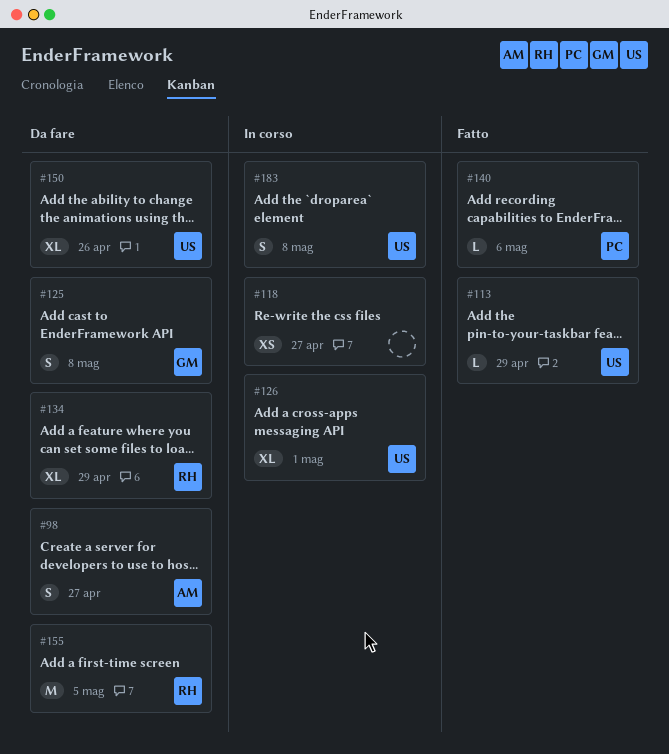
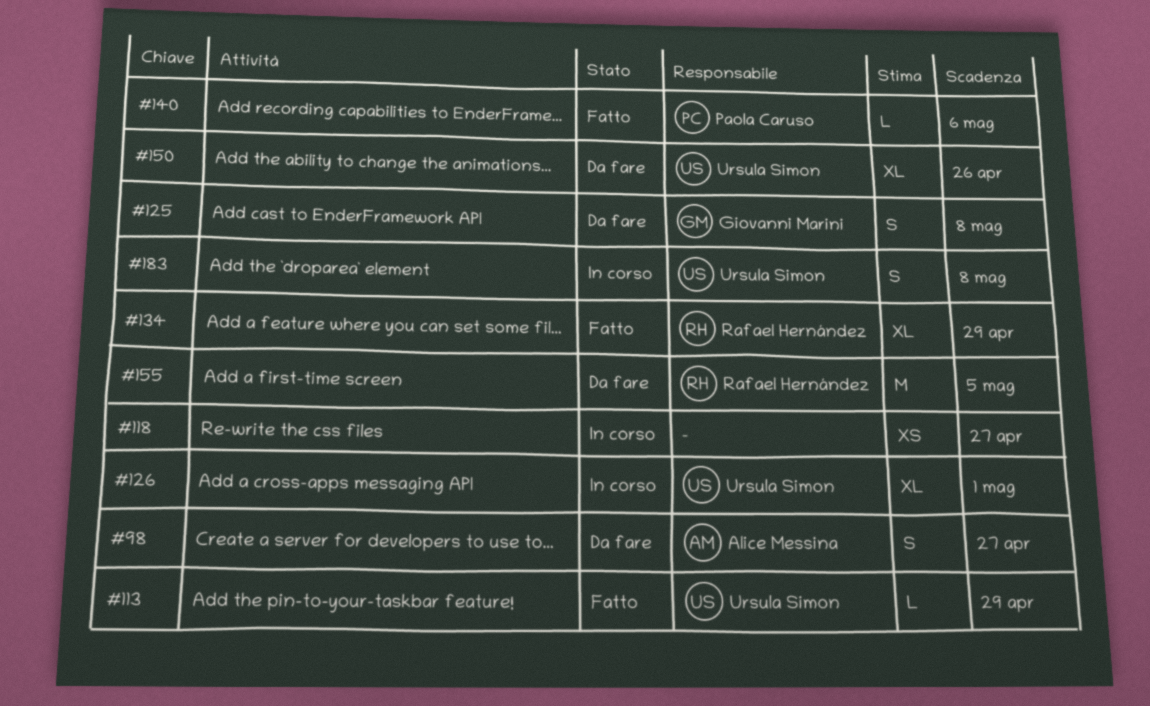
#134, status: Da fare -> Fatto

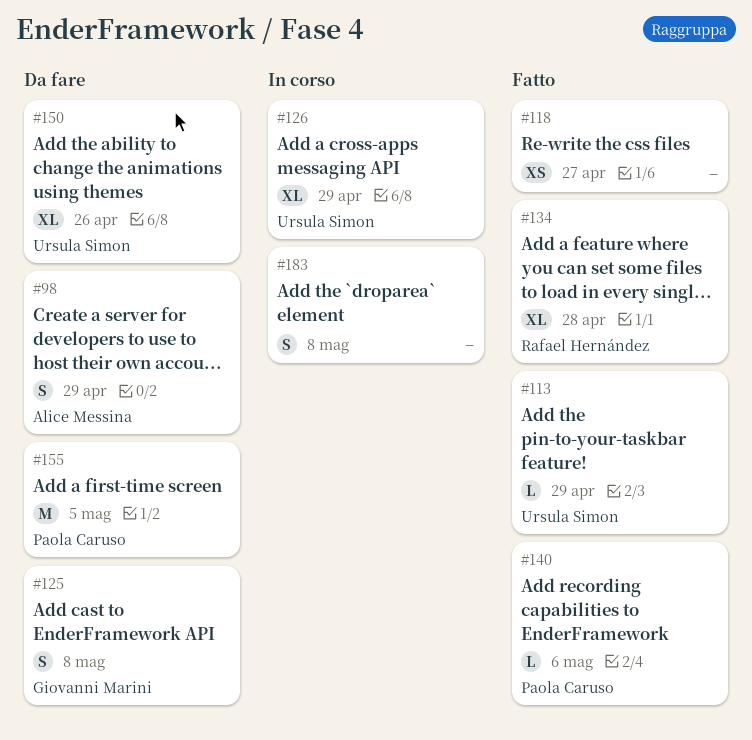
#98, due: Apr 27 -> Apr 29
#118, status: In corso -> Fatto
#126, due: May 1 -> Apr 29
#134, due: Apr 29 -> Apr 28
#155, owner: Rafael Hernández -> Paola Caruso
#183, owner: Ursula Simon -> none

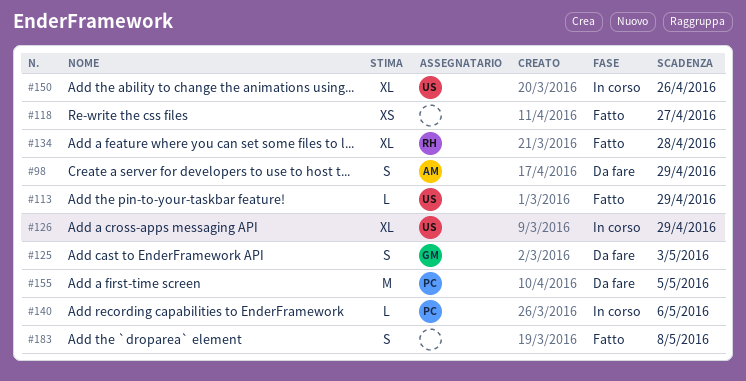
#125, due: May 8 -> May 3
#140, status: Fatto -> In corso
#150, status: Da fare -> In corso
#183, status: In corso -> Fatto

